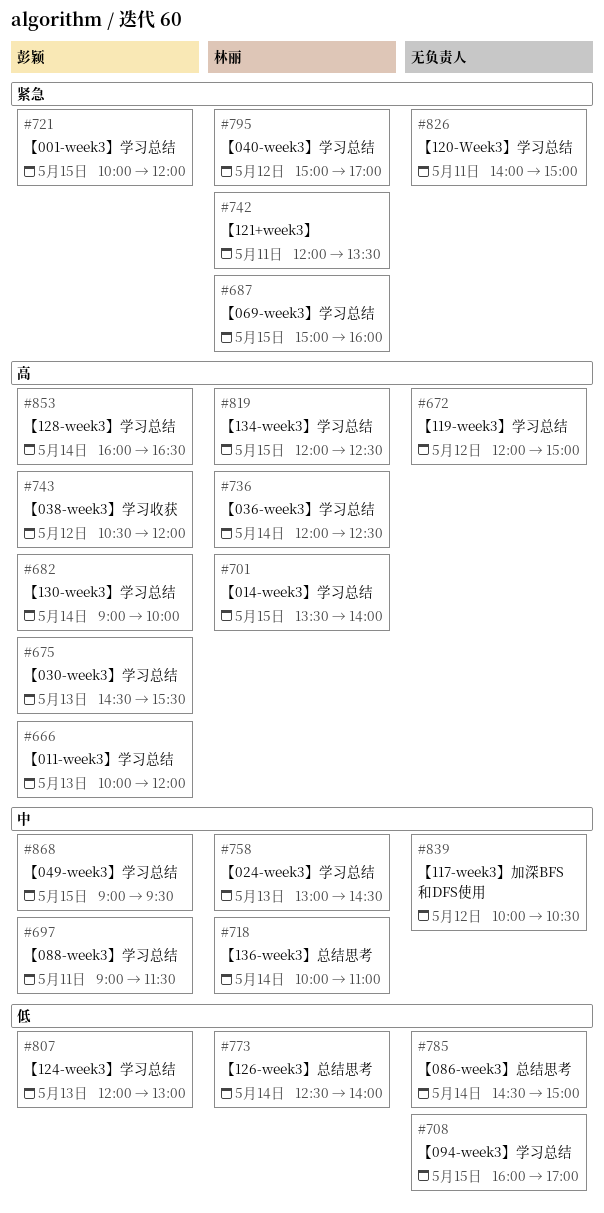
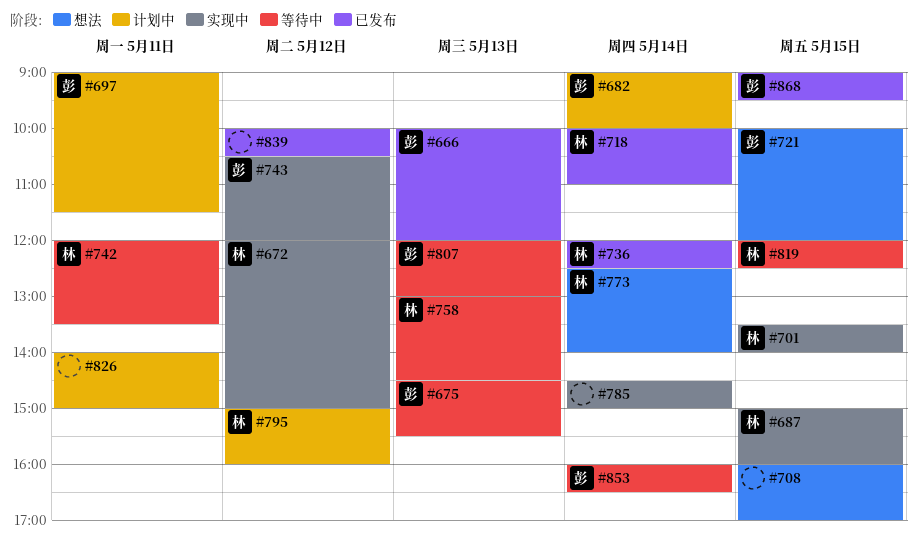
#672, owner: none -> 林丽
#795, ends: 17:00 -> 16:00

